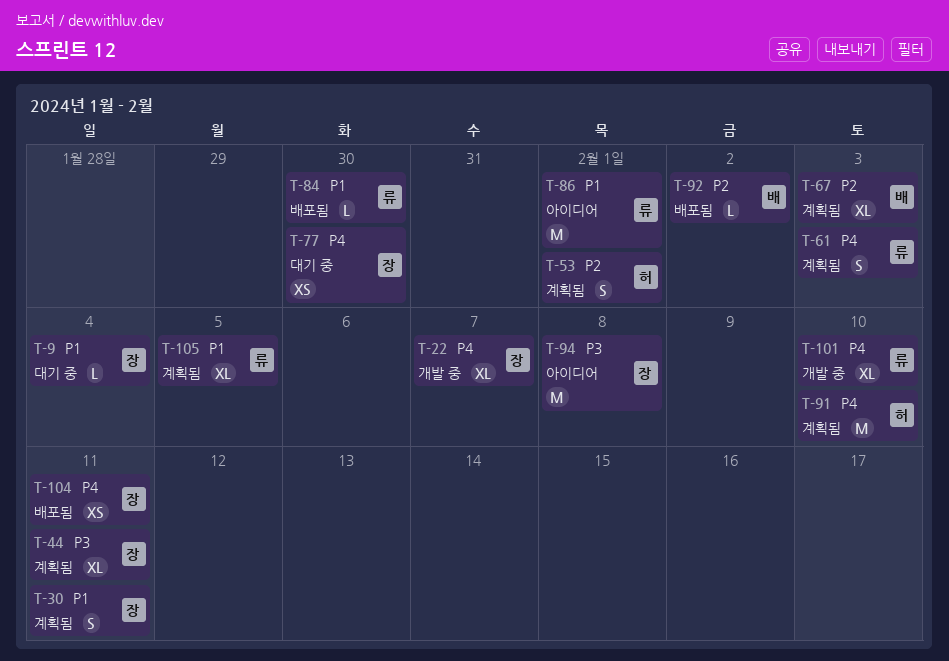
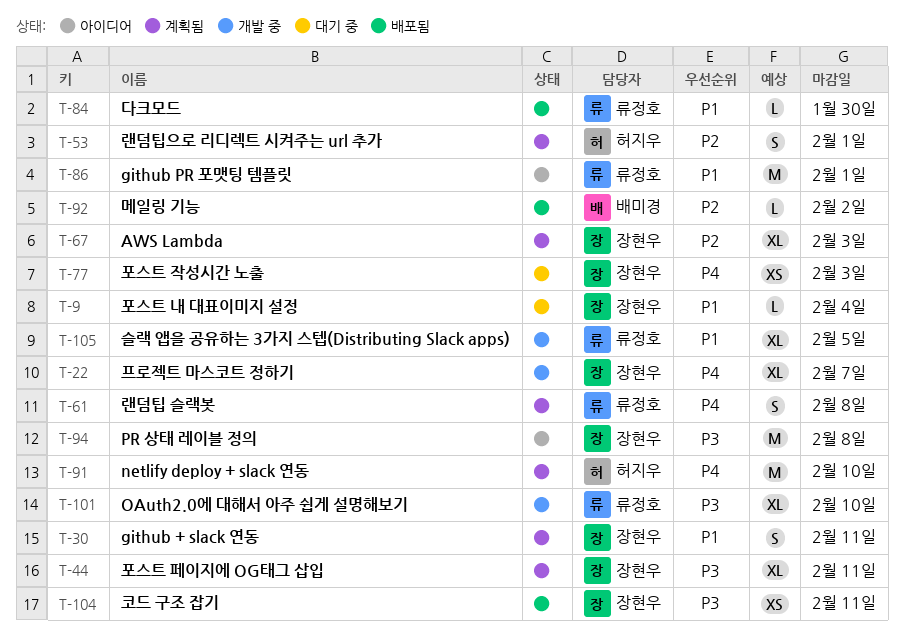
T-61, due: Feb 3 -> Feb 8
T-67, owner: 배미경 -> 장현우
T-77, due: Jan 30 -> Feb 3
T-101, priority: P4 -> P3
T-104, priority: P4 -> P3
T-105, status: 계획됨 -> 개발 중

